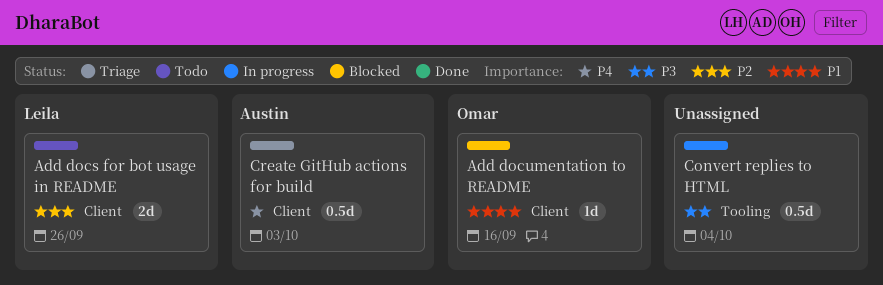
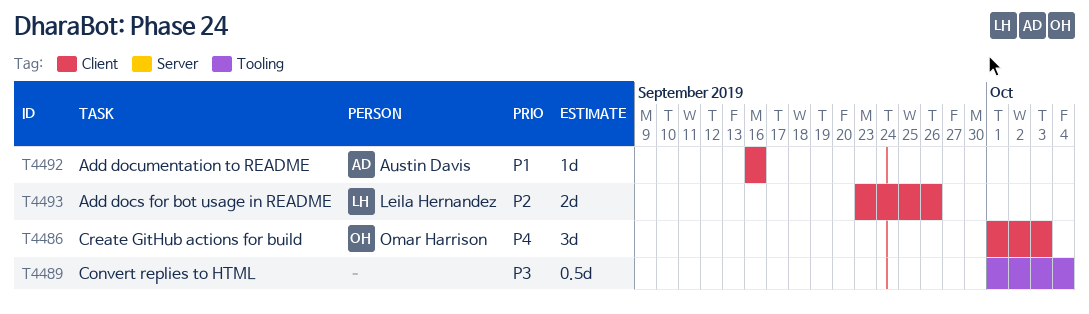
Add documentation to README, owner: Omar Harrison -> Austin Davis
Create GitHub actions for build, owner: Austin Davis -> Omar Harrison
Create GitHub actions for build, estimate: 0.5d -> 3d

